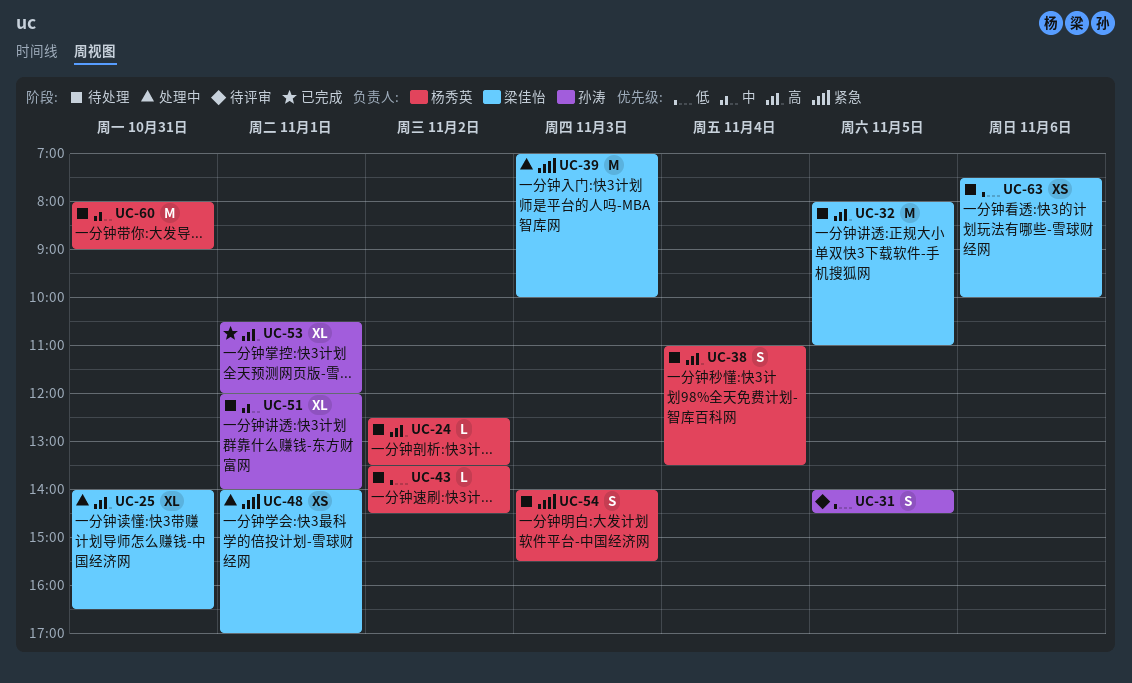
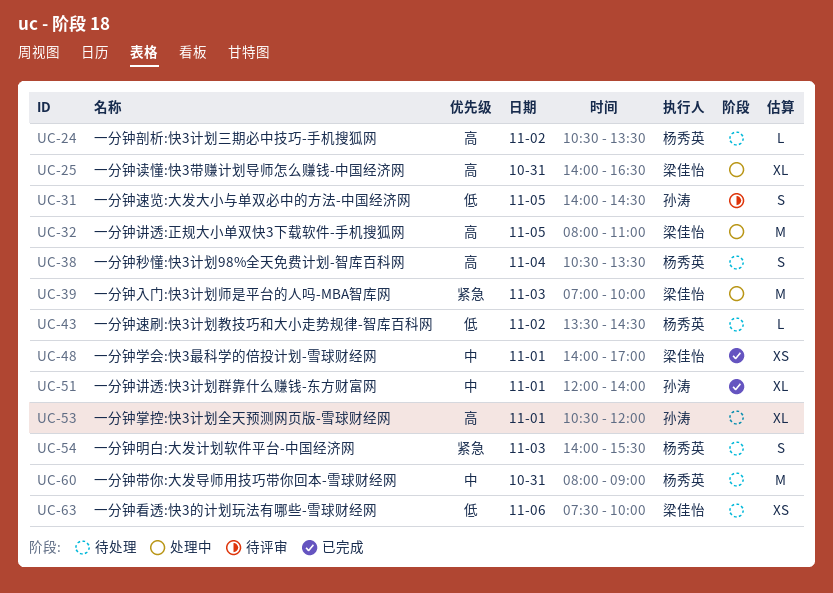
UC-24, begins: 12:30 -> 10:30
UC-32, status: 待处理 -> 处理中
UC-38, begins: 11:00 -> 10:30
UC-48, status: 处理中 -> 已完成
UC-48, priority: 紧急 -> 中
UC-51, status: 待处理 -> 已完成
UC-53, status: 已完成 -> 待处理

